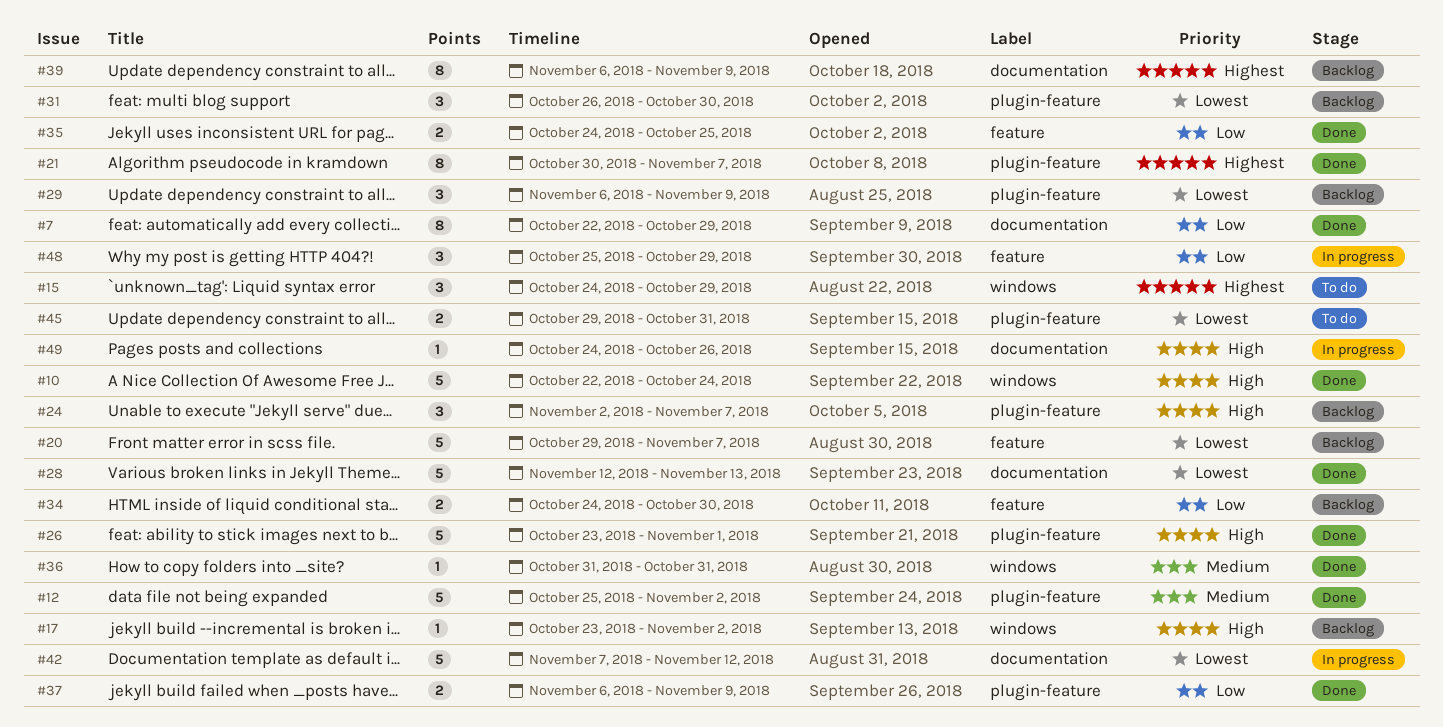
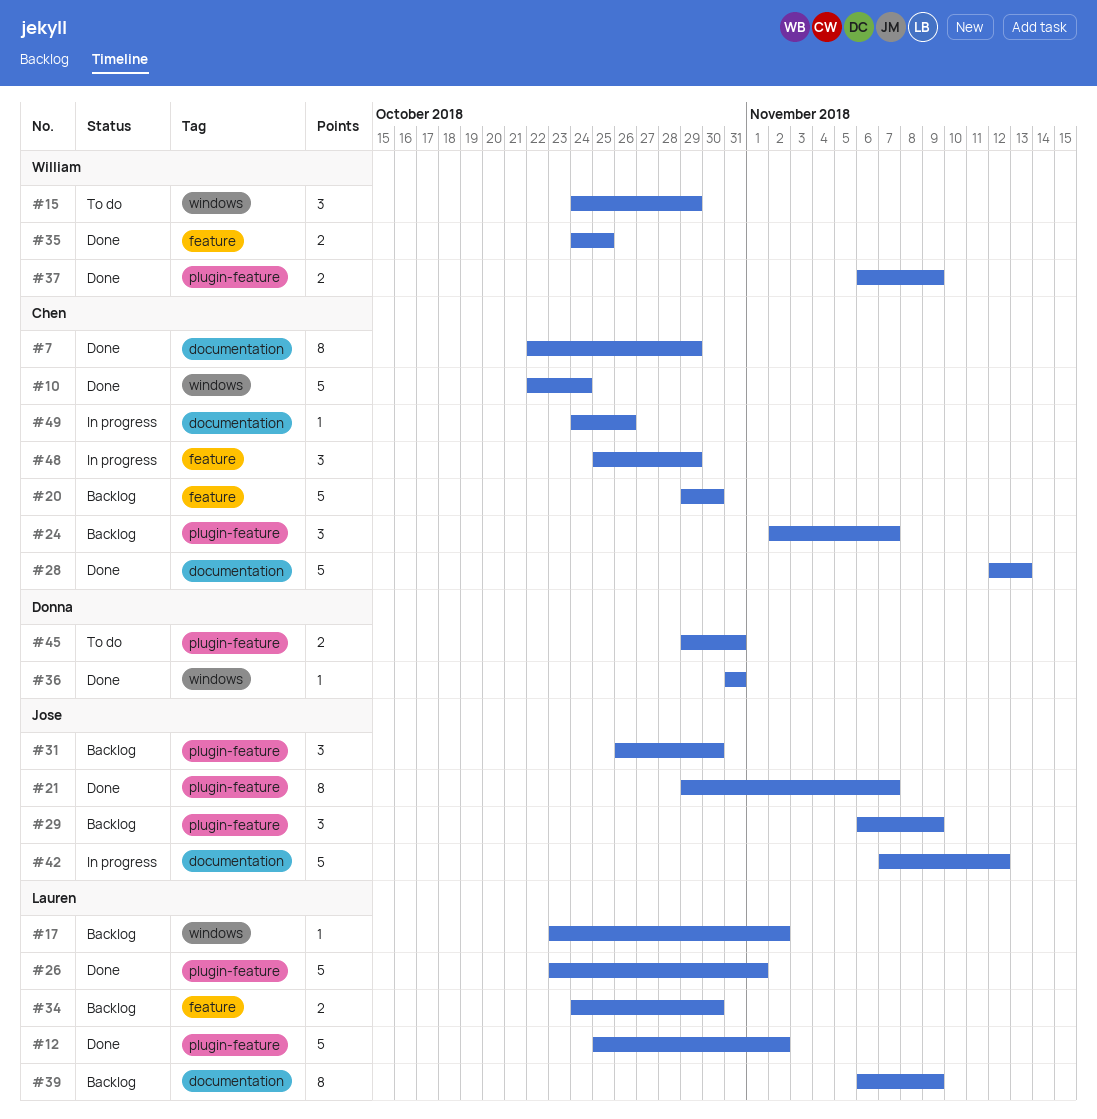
#20, due: Nov 7 -> Oct 30
#21, start: Oct 30 -> Oct 29

